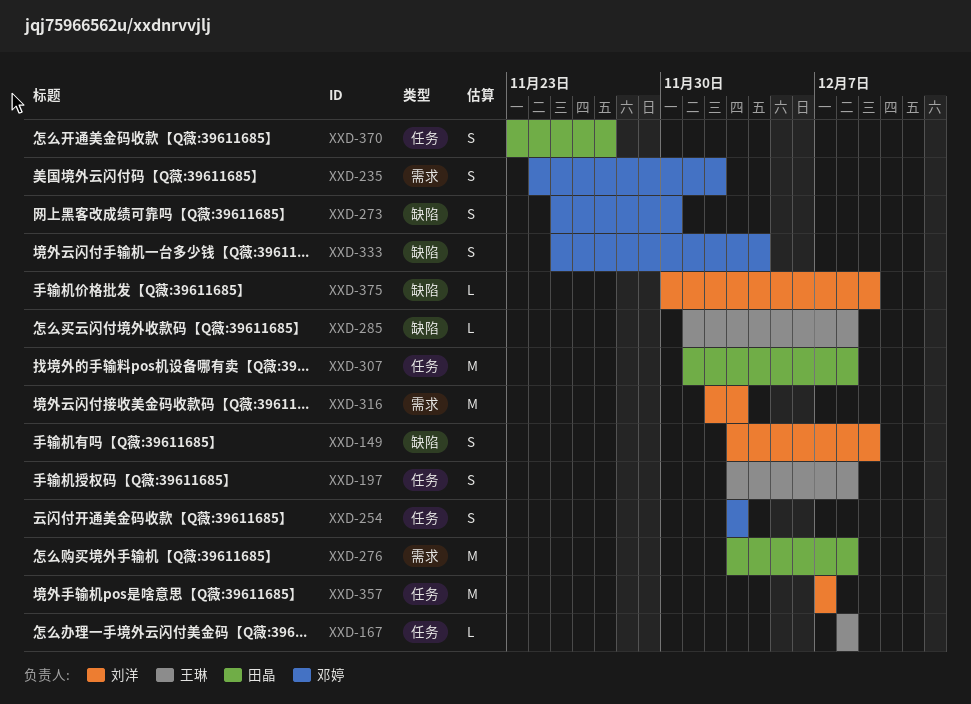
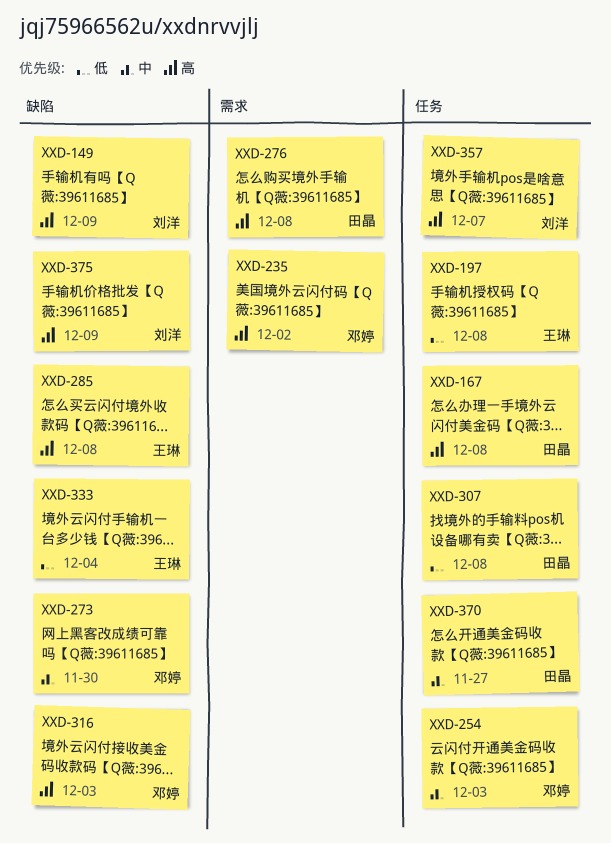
XXD-167, owner: 王琳 -> 田晶
XXD-316, owner: 刘洋 -> 邓婷
XXD-316, label: 需求 -> 缺陷
XXD-333, owner: 邓婷 -> 王琳

